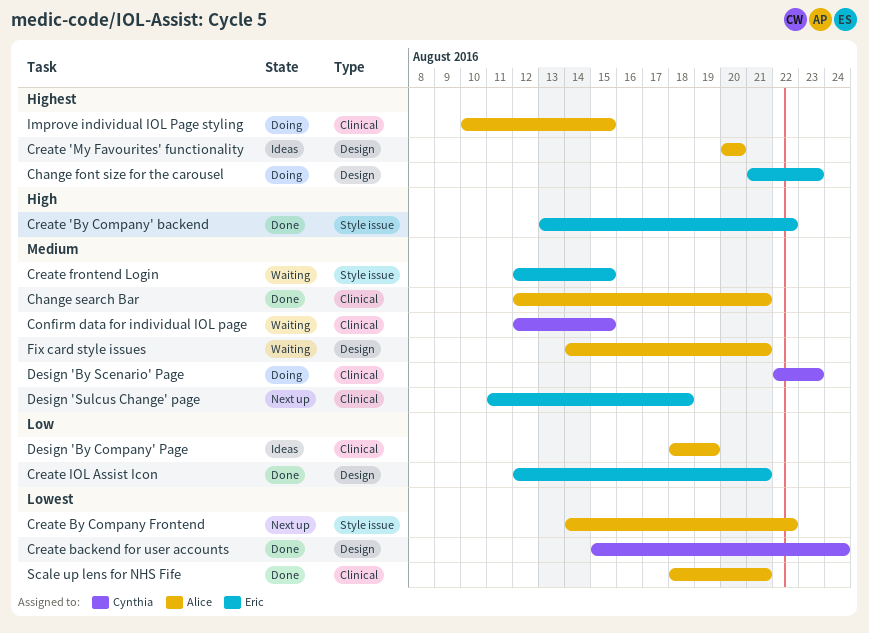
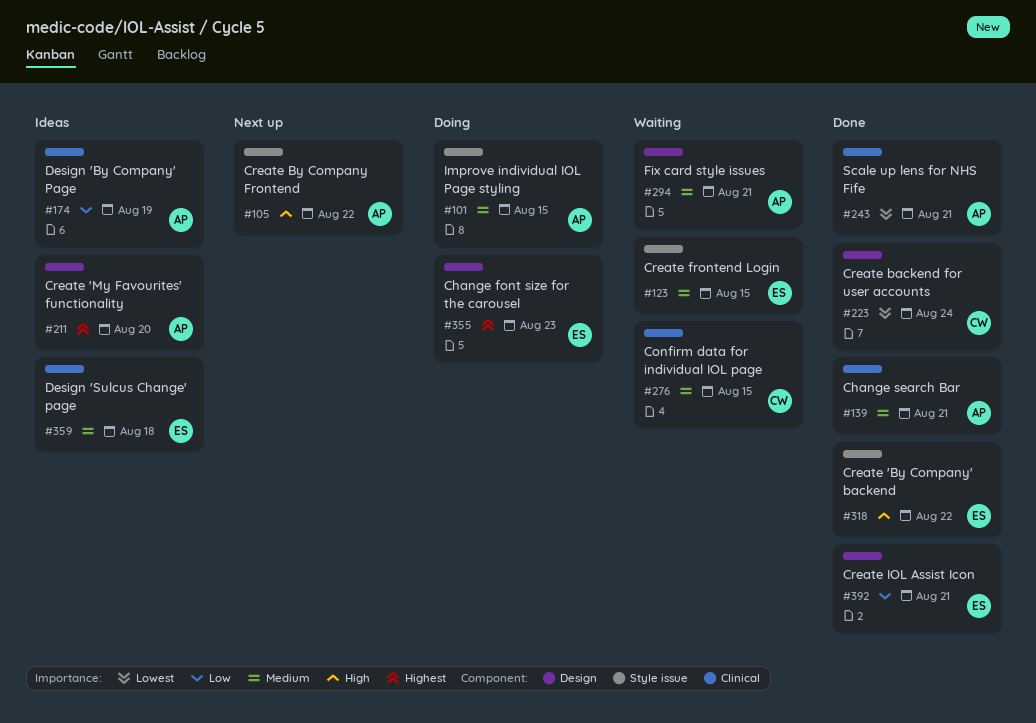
Create By Company Frontend, priority: Lowest -> High
Design 'By Scenario' Page: present -> none
Design 'Sulcus Change' page, status: Next up -> Ideas
Improve individual IOL Page styling, priority: Highest -> Medium
Improve individual IOL Page styling, label: Clinical -> Style issue

